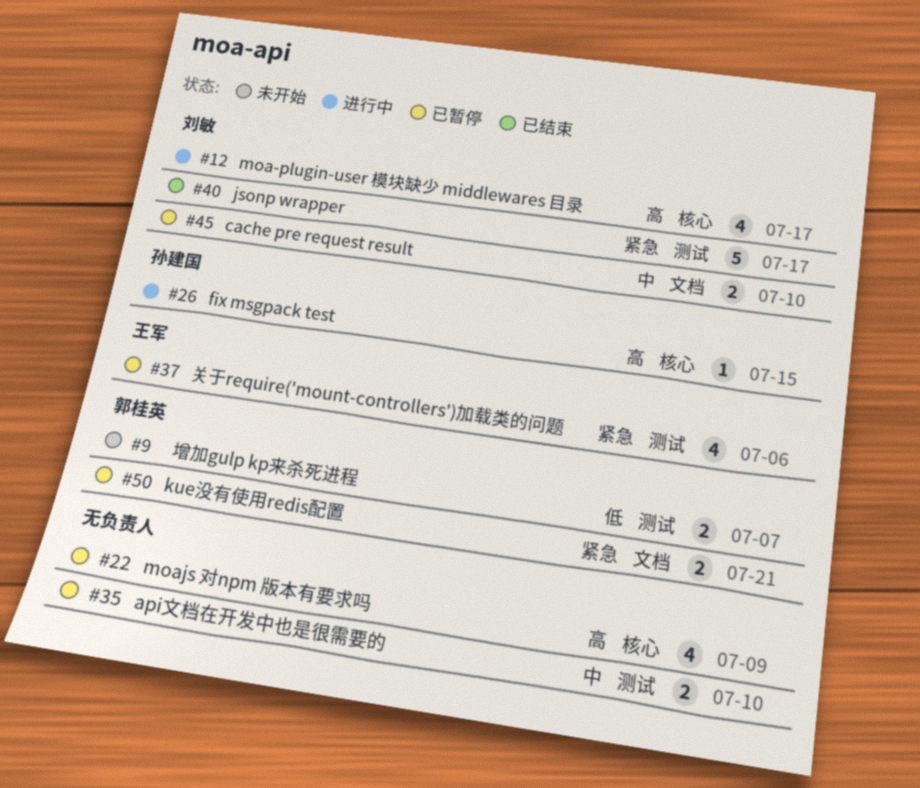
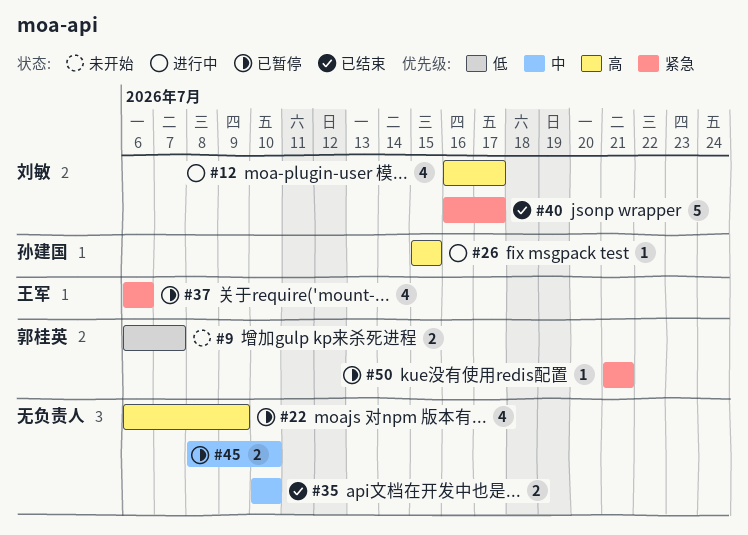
#35, status: 已暂停 -> 已结束
#45, owner: 刘敏 -> none
#50, estimate: 2 -> 1

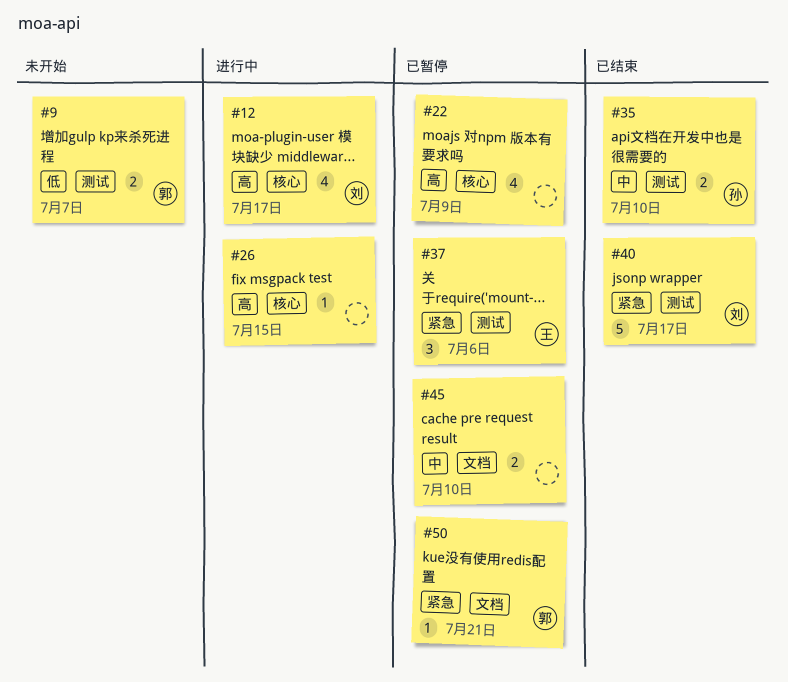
#26, owner: 孙建国 -> none
#35, owner: none -> 孙建国
#37, estimate: 4 -> 3

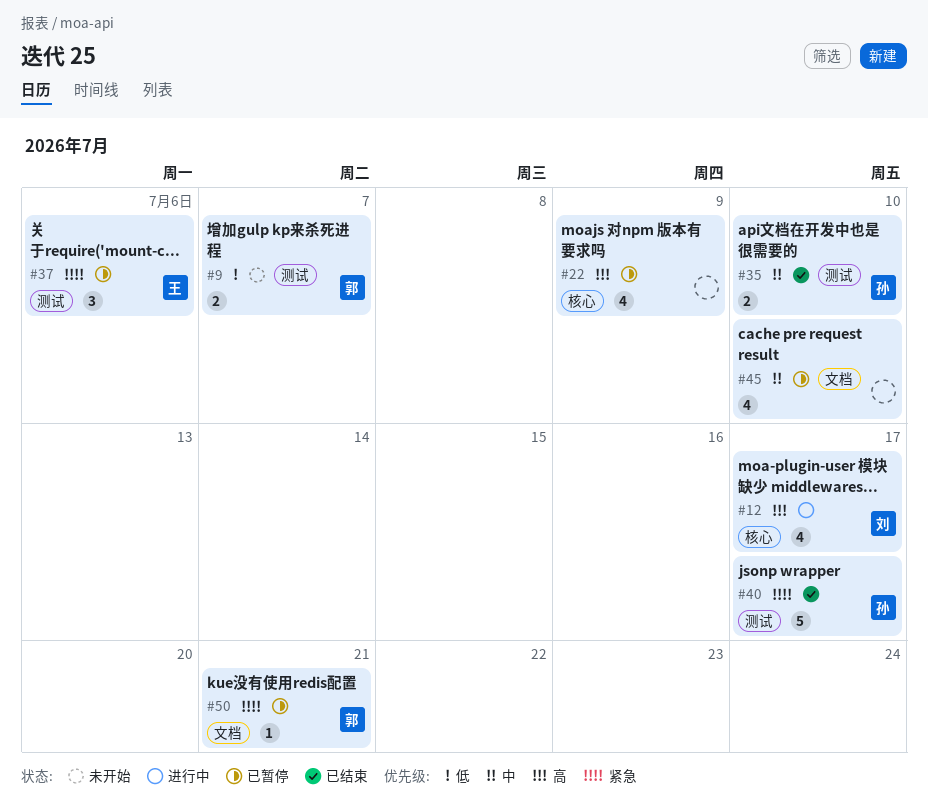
#26: present -> none
#40, owner: 刘 -> 孙
#45, estimate: 2 -> 4

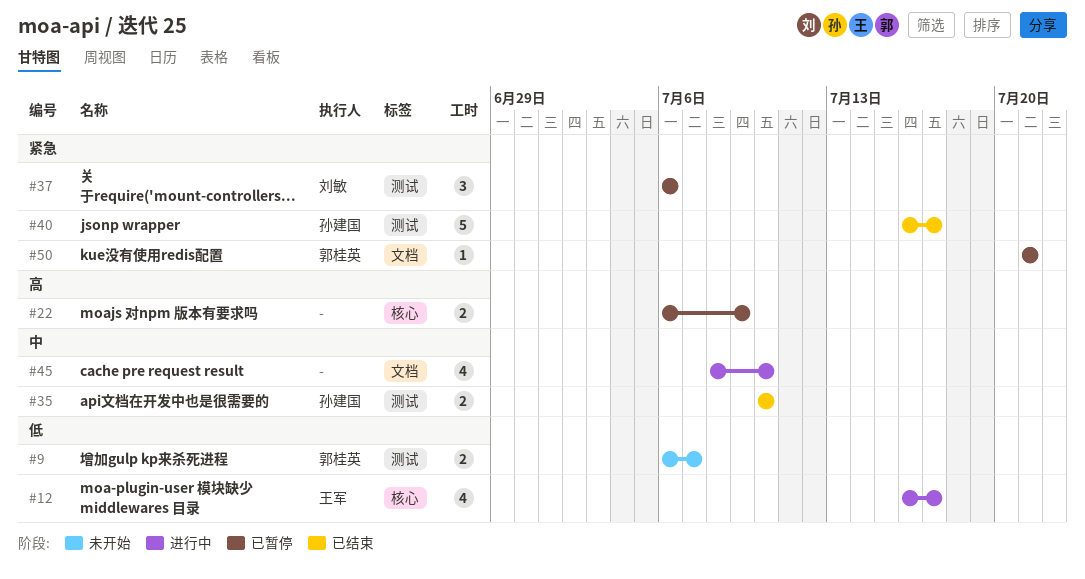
#12, owner: 刘敏 -> 王军
#12, priority: 高 -> 低
#22, estimate: 4 -> 2
#37, owner: 王军 -> 刘敏
#45, status: 已暂停 -> 进行中

